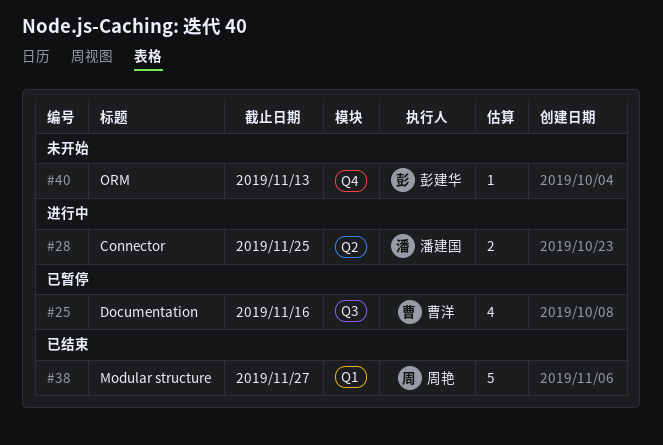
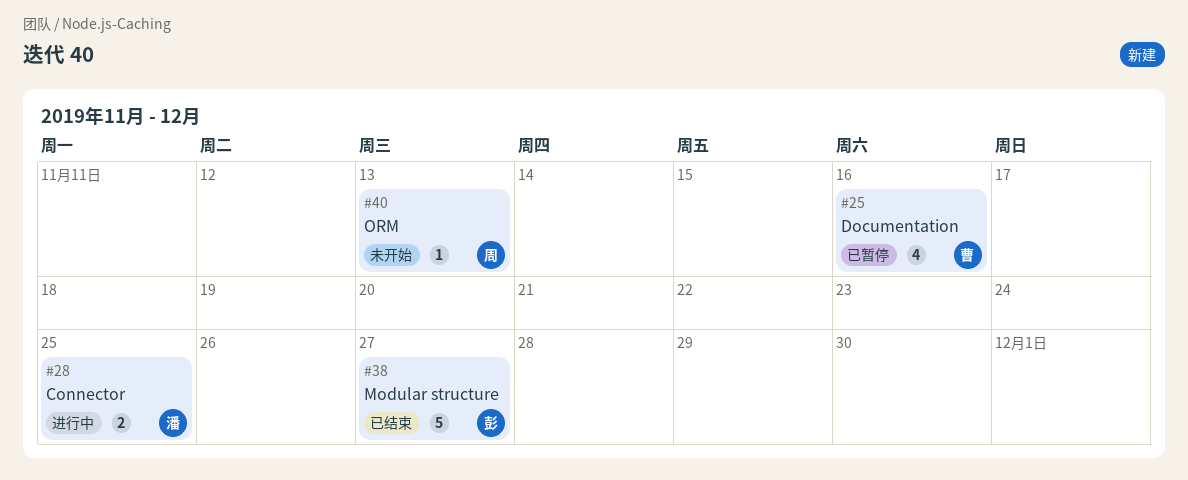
#38, owner: 周艳 -> 彭建华
#40, owner: 彭建华 -> 周艳

